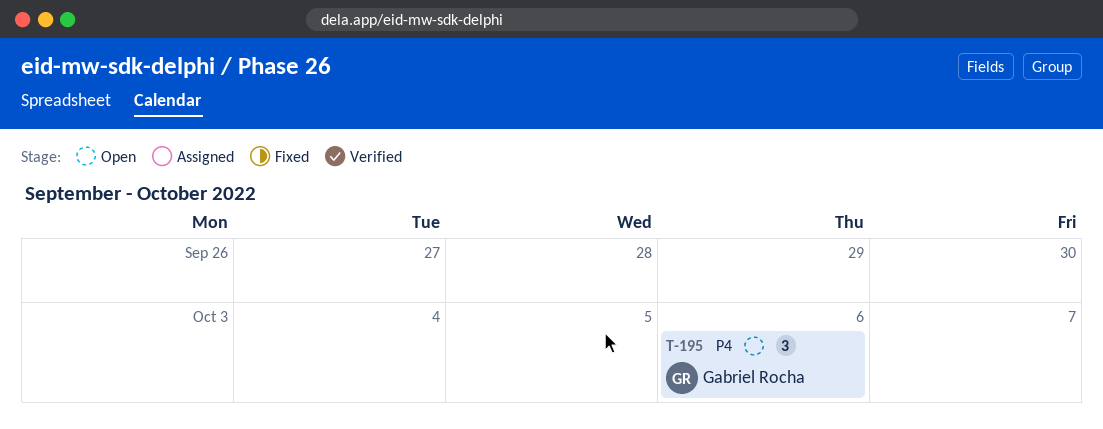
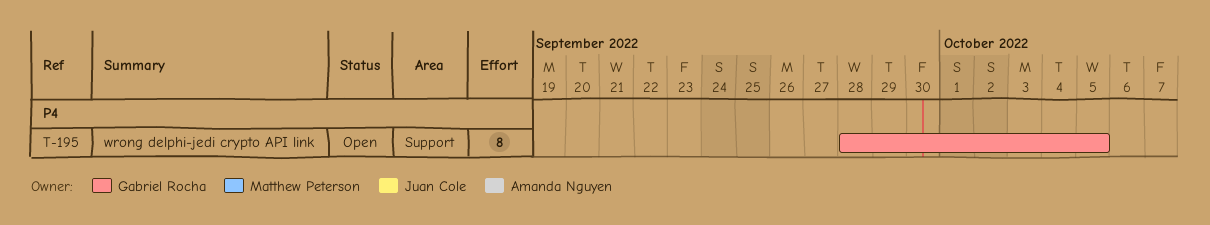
T-195, estimate: 3 -> 8
T-195, due: Oct 6 -> Oct 5

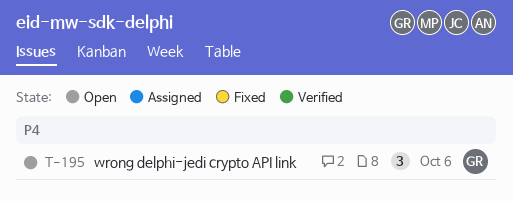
T-195, estimate: 8 -> 3
T-195, due: Oct 5 -> Oct 6

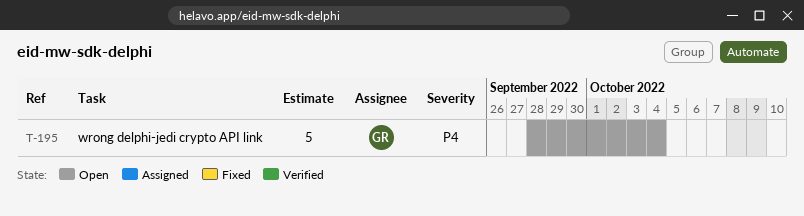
T-195, estimate: 3 -> 5
T-195, due: Oct 6 -> Oct 4

